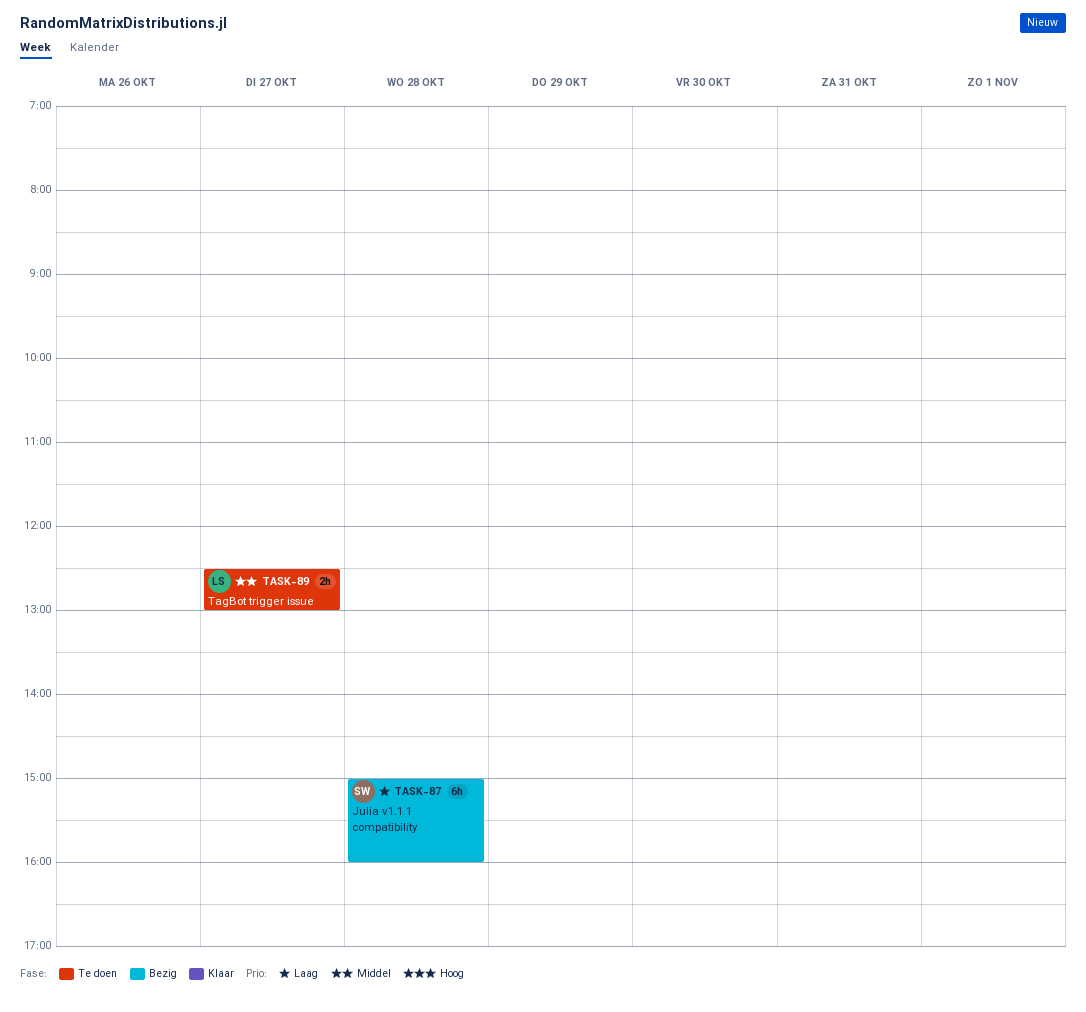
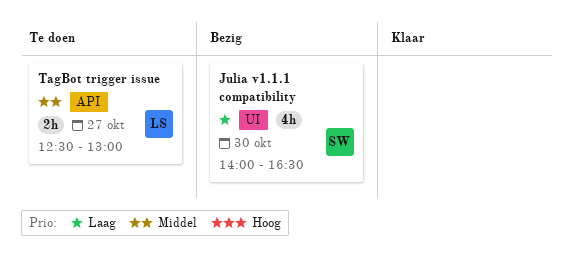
Julia v1.1.1 compatibility, estimate: 6h -> 4h
Julia v1.1.1 compatibility, day: Oct 28 -> Oct 30
Julia v1.1.1 compatibility, begins: 15:00 -> 14:00
Julia v1.1.1 compatibility, ends: 16:00 -> 16:30

